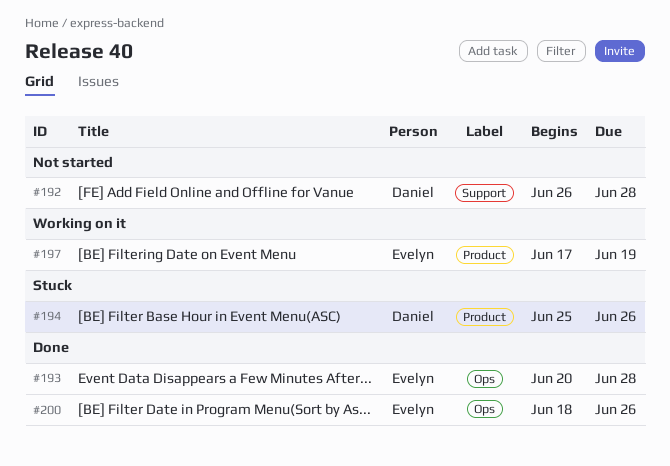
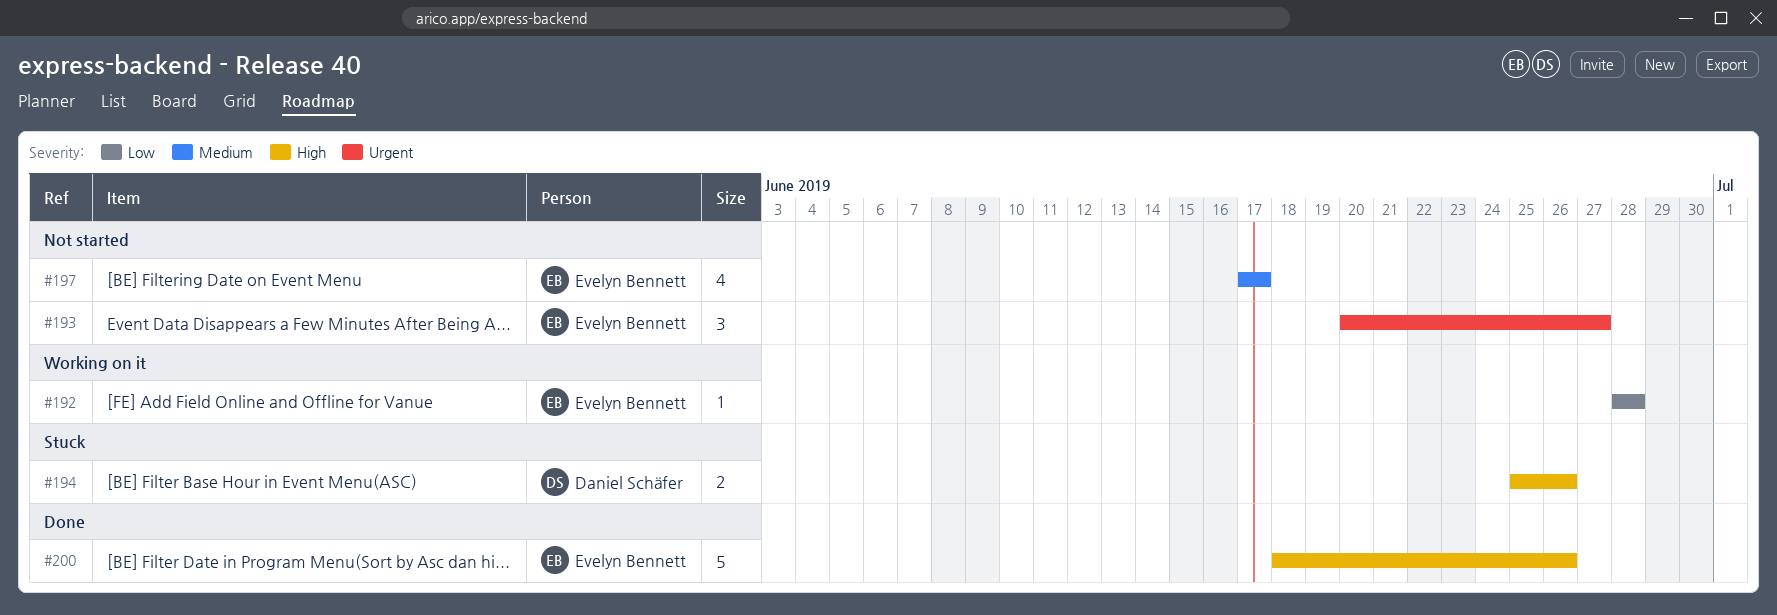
#192, status: Not started -> Working on it
#192, owner: Daniel Schäfer -> Evelyn Bennett
#192, start: Jun 26 -> Jun 28
#193, status: Done -> Not started
#193, due: Jun 28 -> Jun 27
#197, status: Working on it -> Not started
#197, due: Jun 19 -> Jun 17

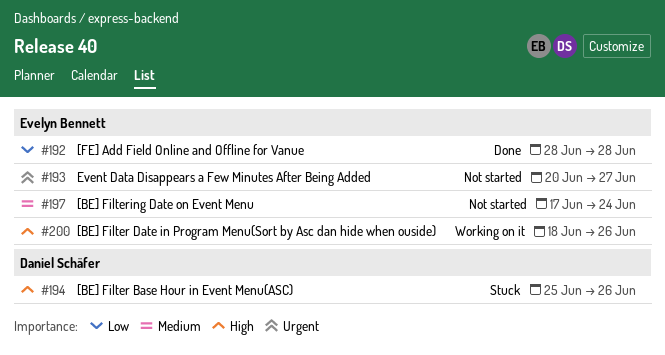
#192, status: Working on it -> Done
#197, due: Jun 17 -> Jun 24
#200, status: Done -> Working on it

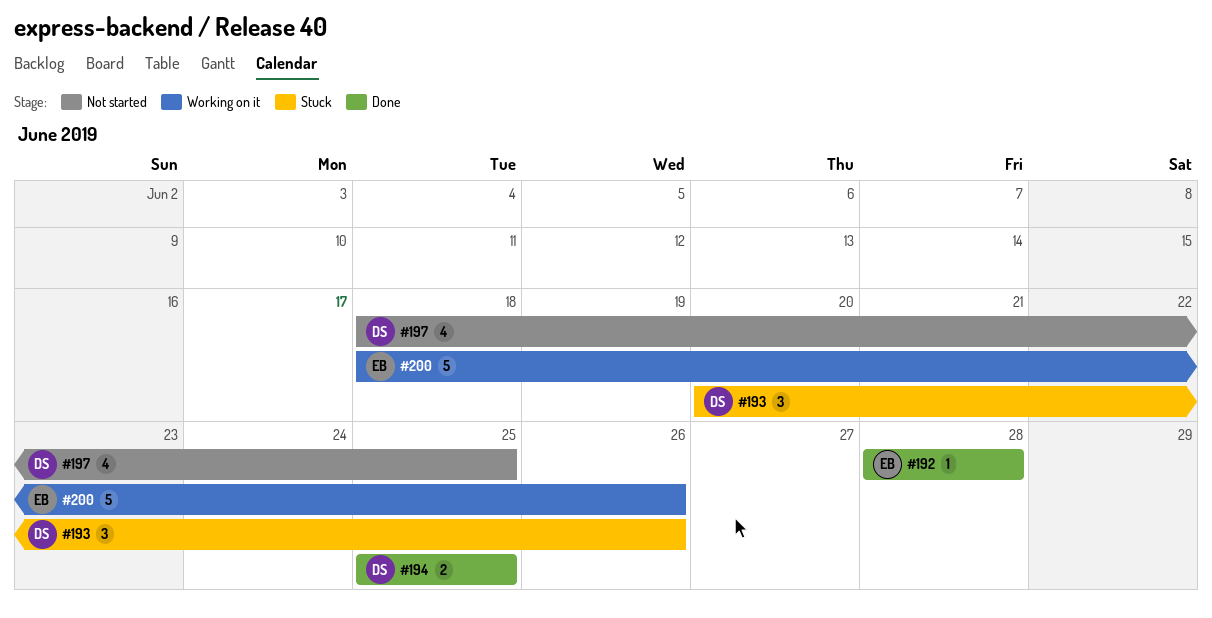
#193, status: Not started -> Stuck
#193, owner: Evelyn Bennett -> Daniel Schäfer
#193, due: Jun 27 -> Jun 26
#194, status: Stuck -> Done
#194, due: Jun 26 -> Jun 25
#197, owner: Evelyn Bennett -> Daniel Schäfer
#197, start: Jun 17 -> Jun 18
#197, due: Jun 24 -> Jun 25

